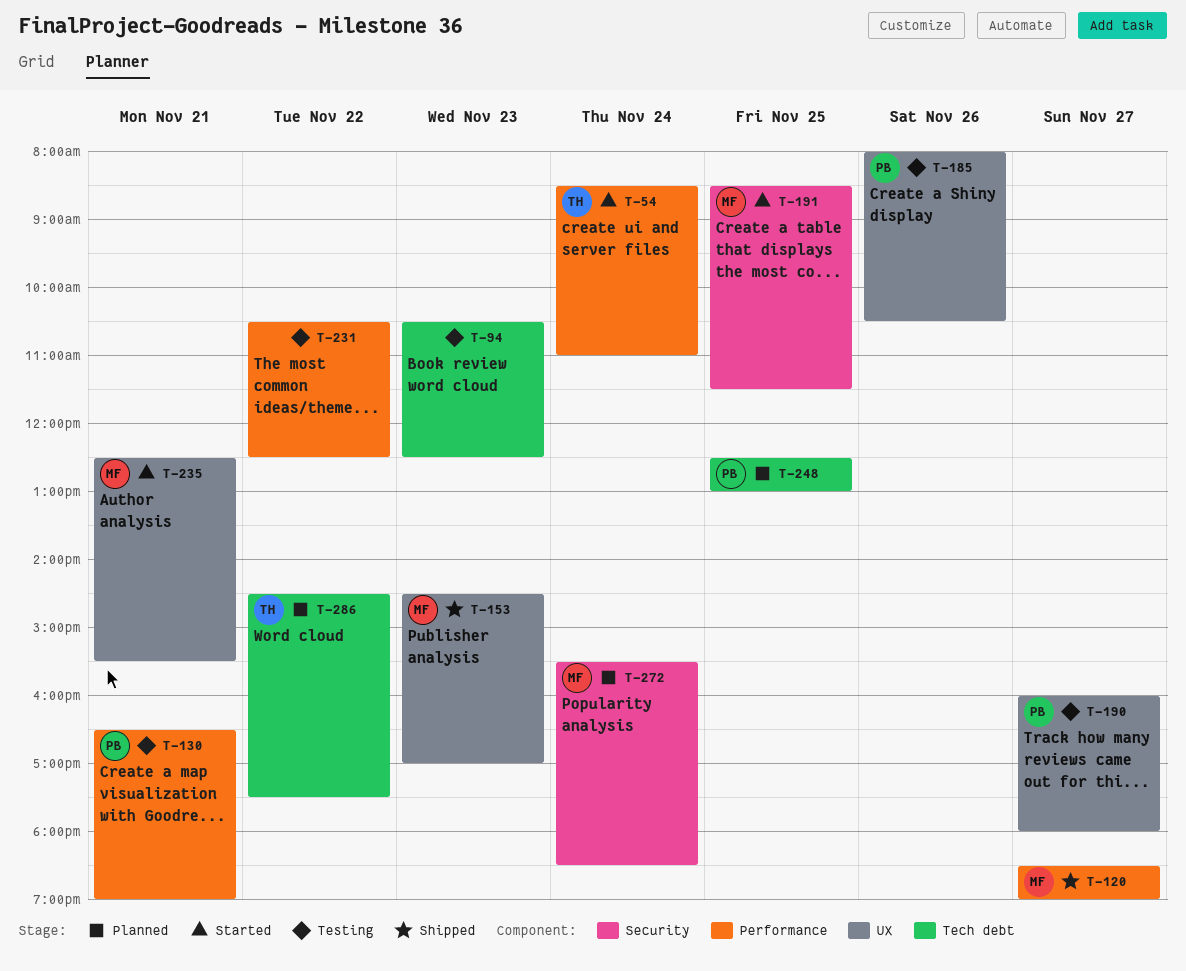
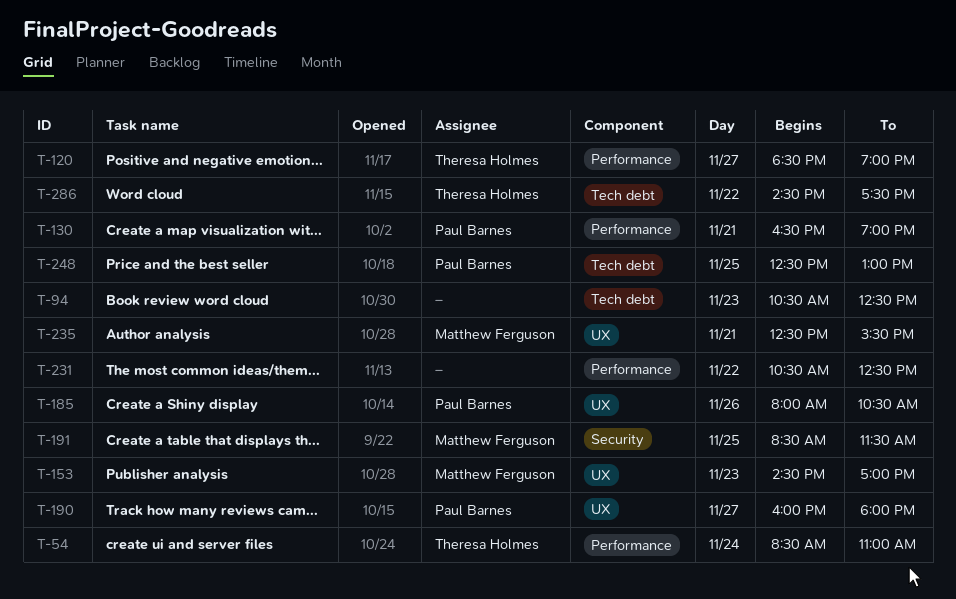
T-120, owner: Matthew Ferguson -> Theresa Holmes
T-272: present -> none

